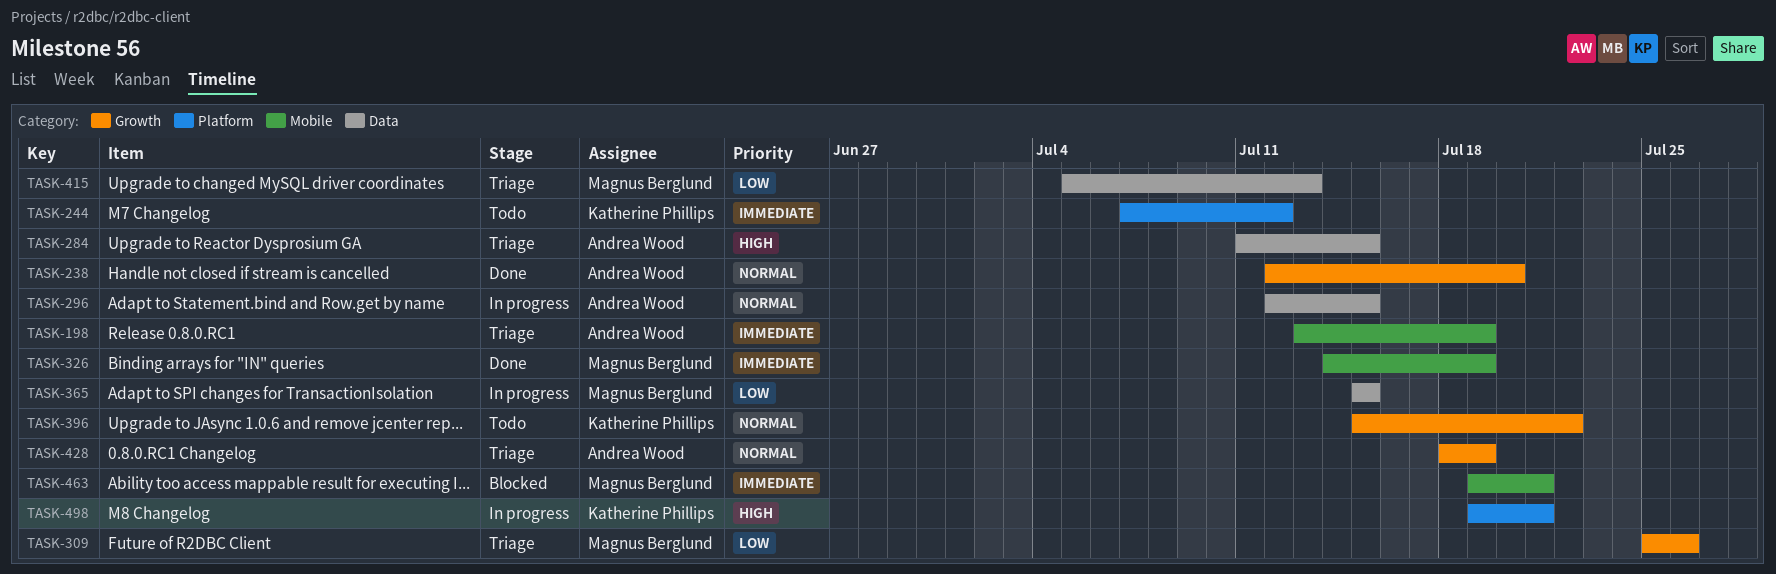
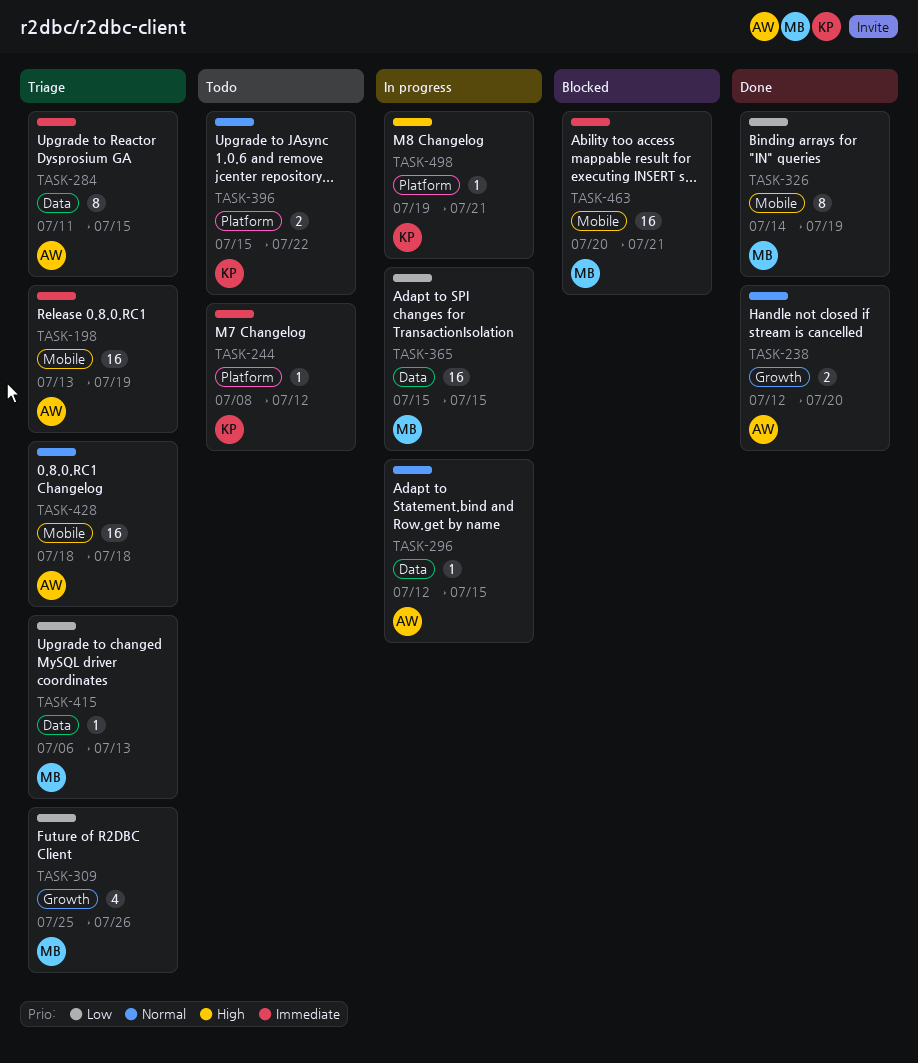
TASK-244, start: Jul 7 -> Jul 8
TASK-284, priority: High -> Immediate
TASK-326, priority: Immediate -> Low
TASK-396, label: Growth -> Platform
TASK-415, start: Jul 5 -> Jul 6
TASK-428, label: Growth -> Mobile
TASK-428, due: Jul 19 -> Jul 18
TASK-463, start: Jul 19 -> Jul 20

